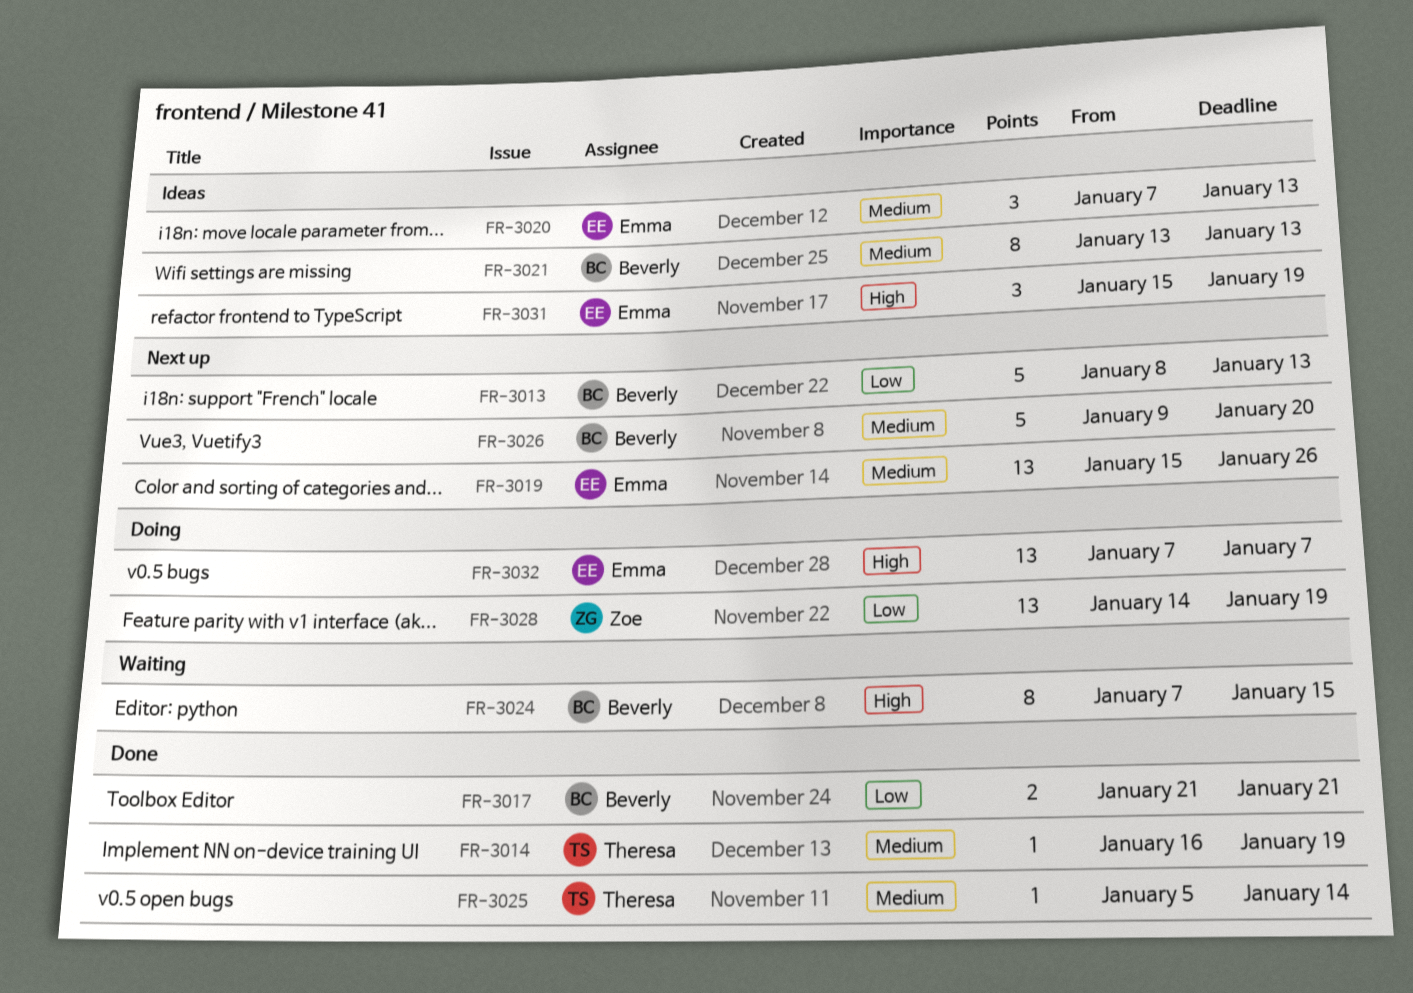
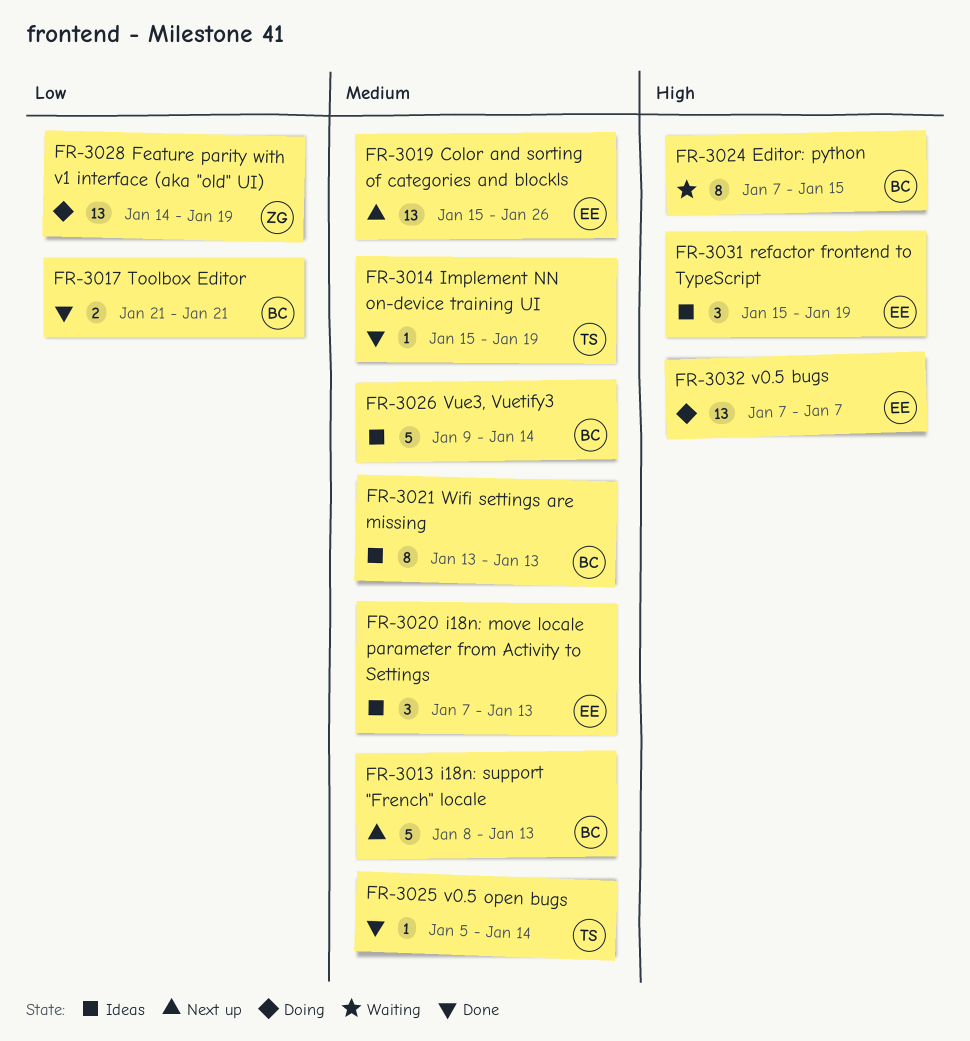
FR-3013, priority: Low -> Medium
FR-3014, start: Jan 16 -> Jan 15
FR-3026, status: Next up -> Ideas
FR-3026, due: Jan 20 -> Jan 14

